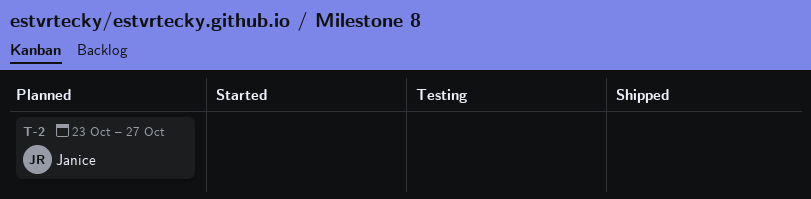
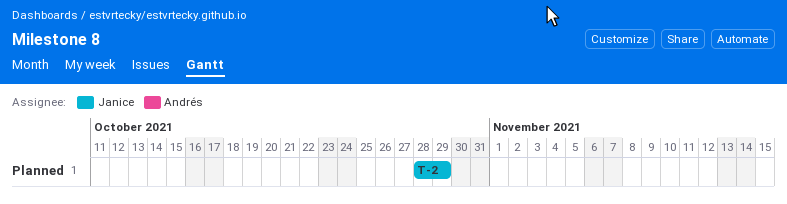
T-2, start: Oct 23 -> Oct 28
T-2, due: Oct 27 -> Oct 29

